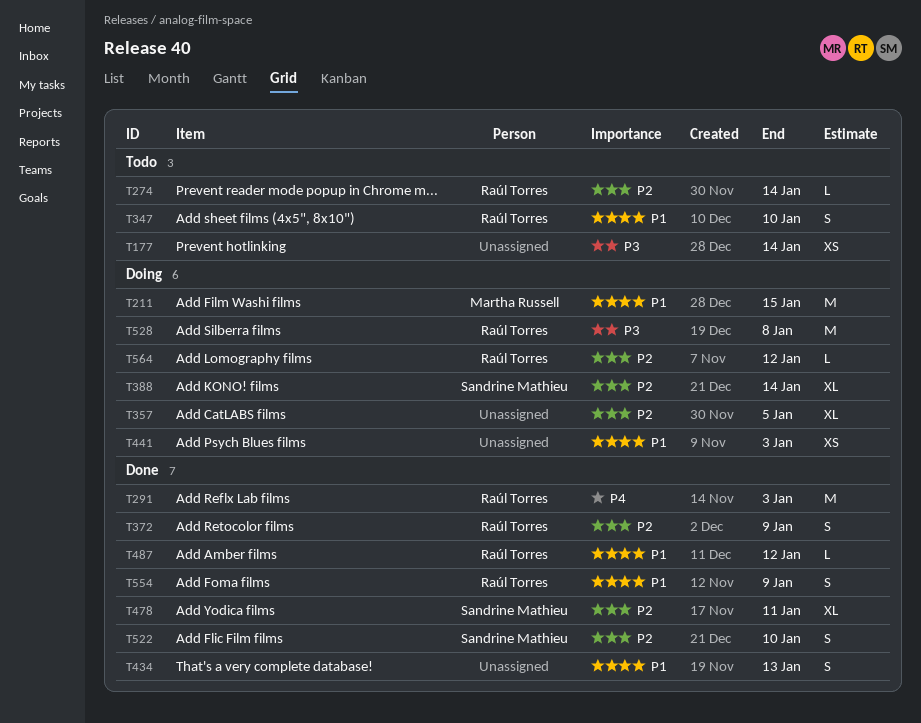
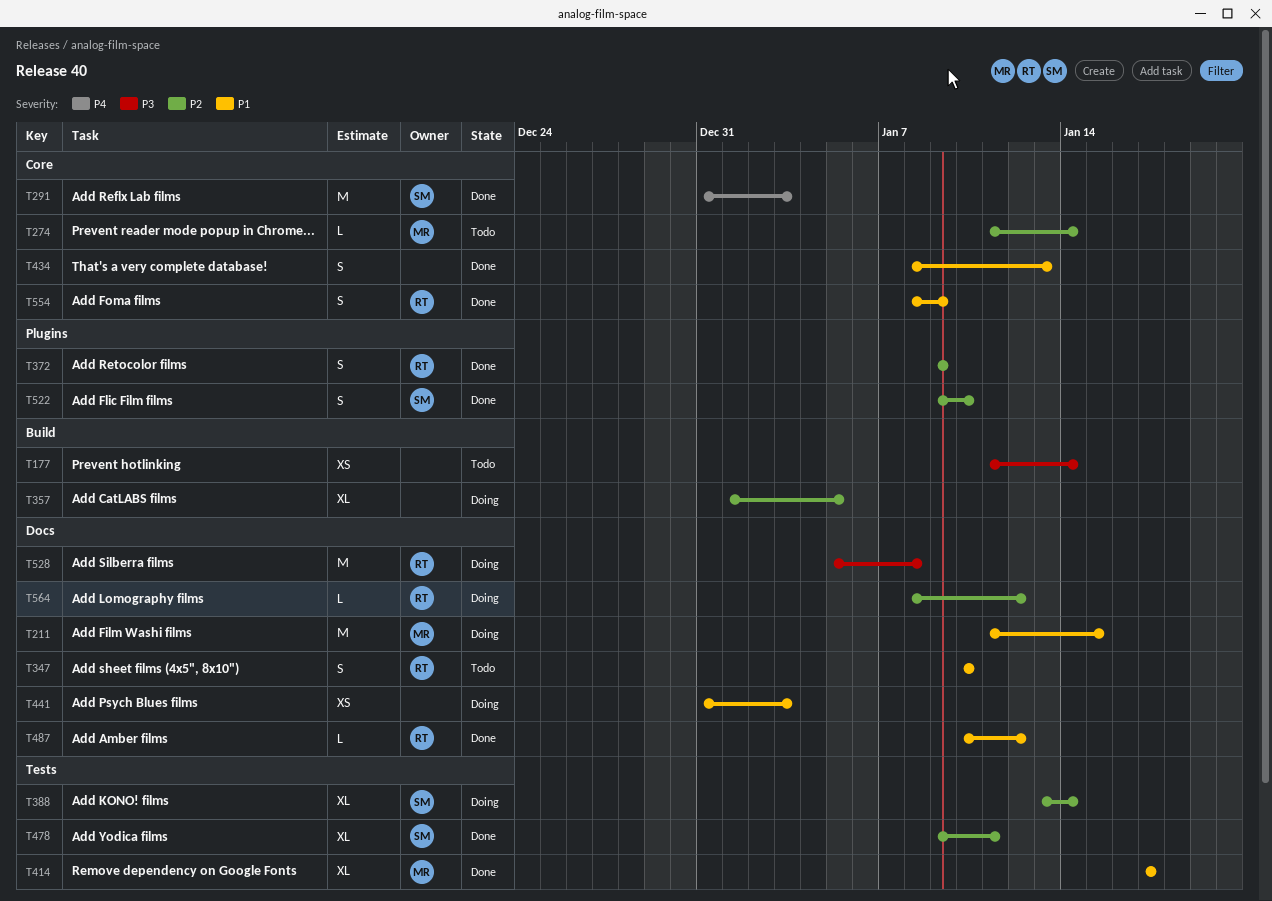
T274, owner: Raúl Torres -> Martha Russell
T291, owner: Raúl Torres -> Sandrine Mathieu
T414: none -> present

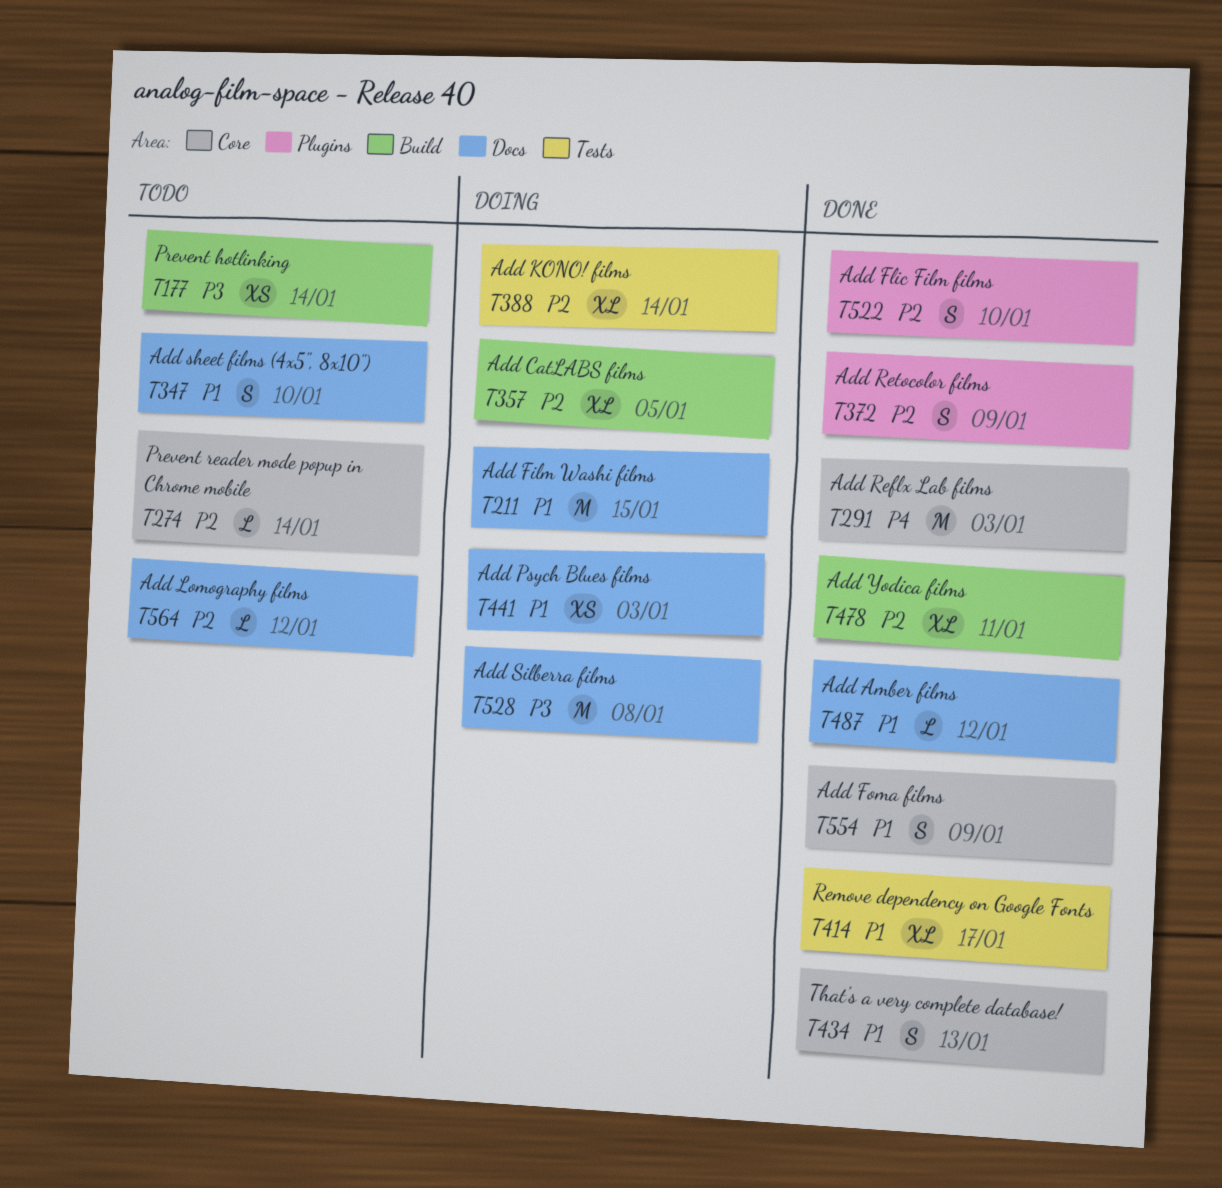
T478, label: Tests -> Build
T564, status: Doing -> Todo

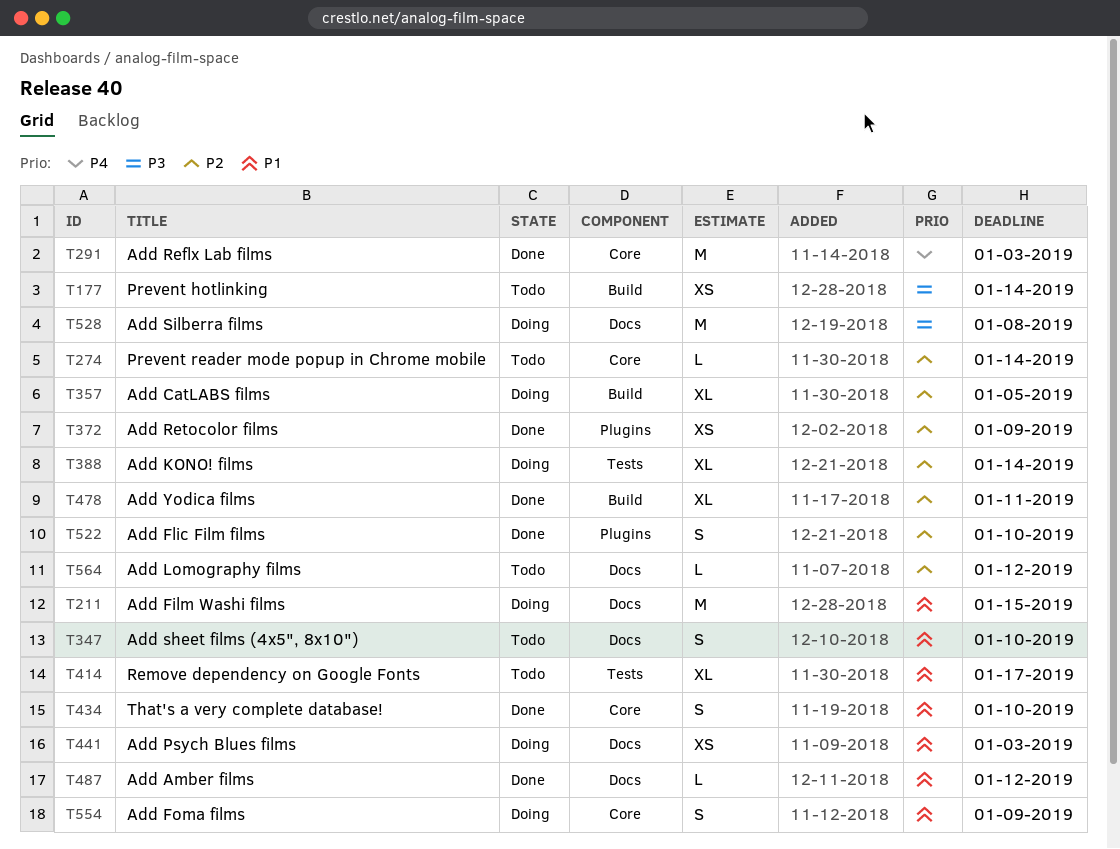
T372, estimate: S -> XS
T414, status: Done -> Todo
T434, due: Jan 13 -> Jan 10
T554, status: Done -> Doing

